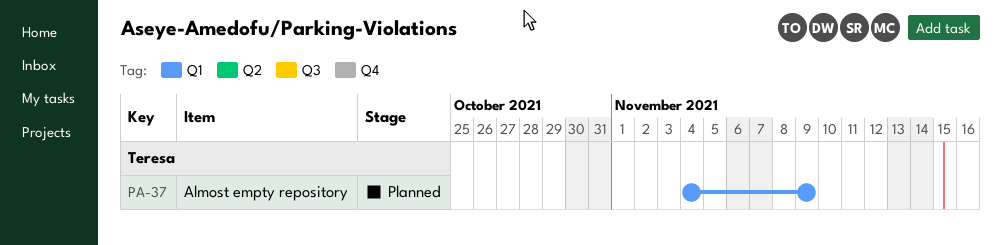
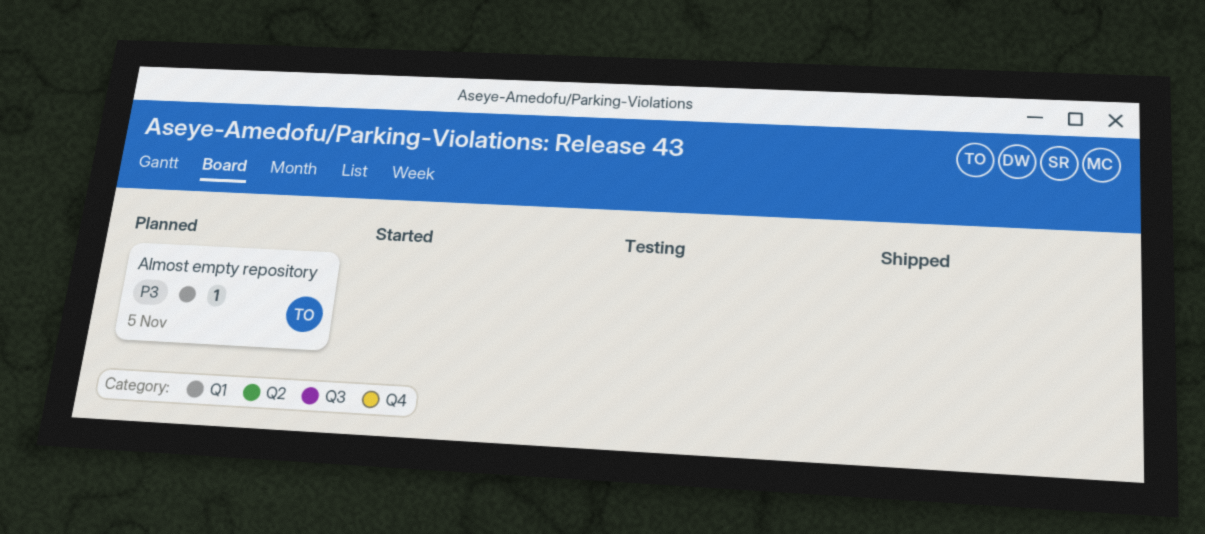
Almost empty repository, due: Nov 9 -> Nov 5

